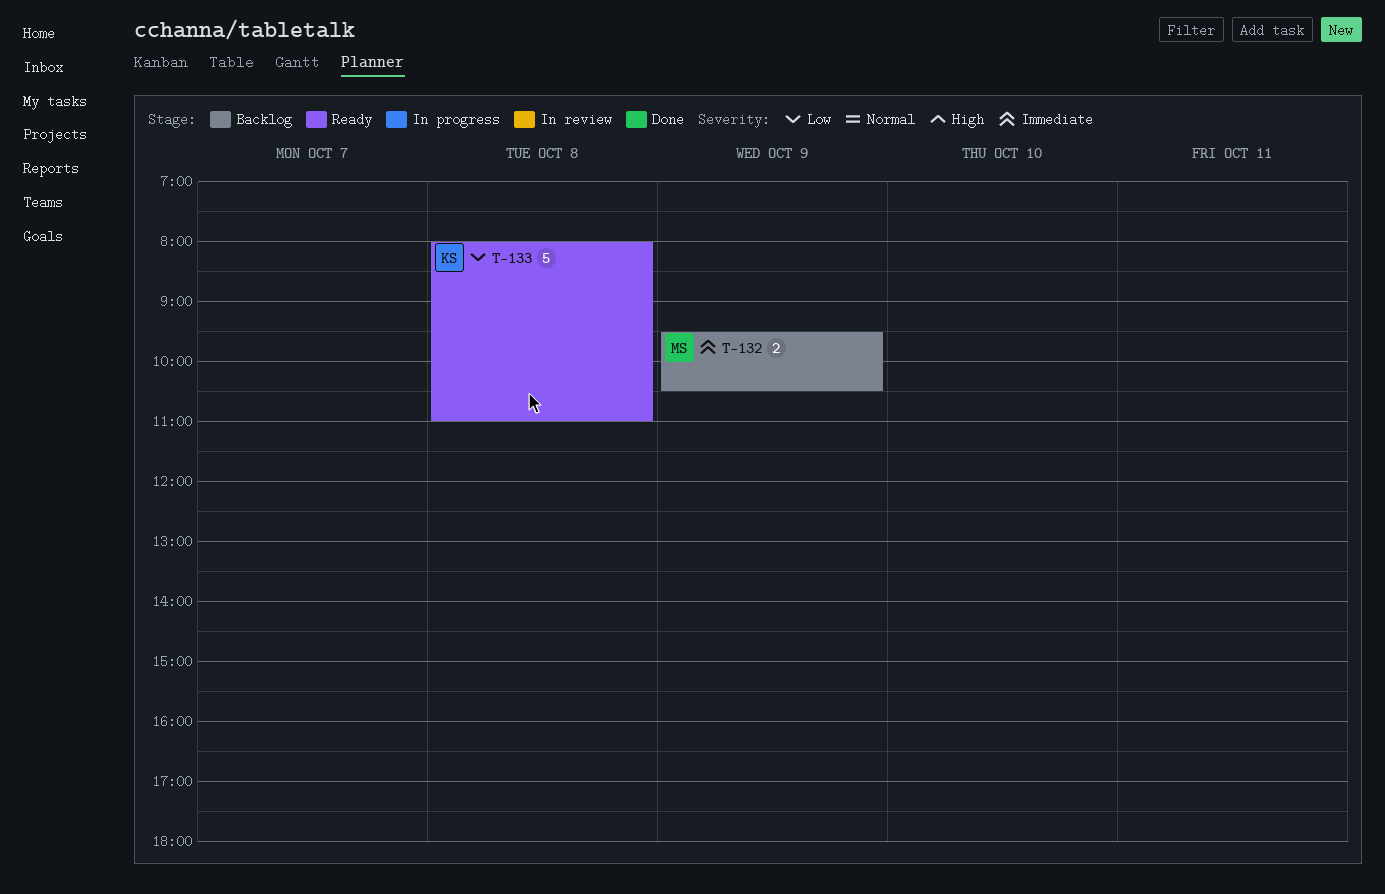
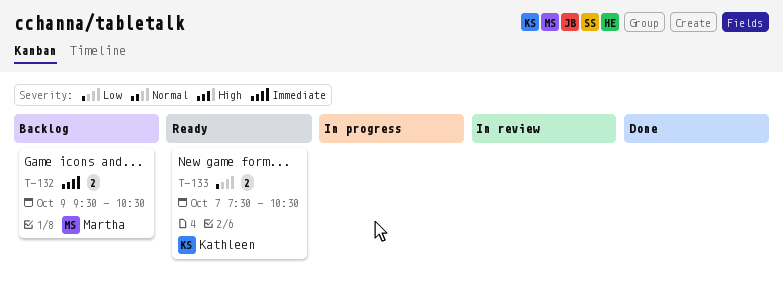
T-133, estimate: 5 -> 2
T-133, day: Oct 8 -> Oct 7
T-133, begins: 08:00 -> 07:30
T-133, ends: 11:00 -> 10:30

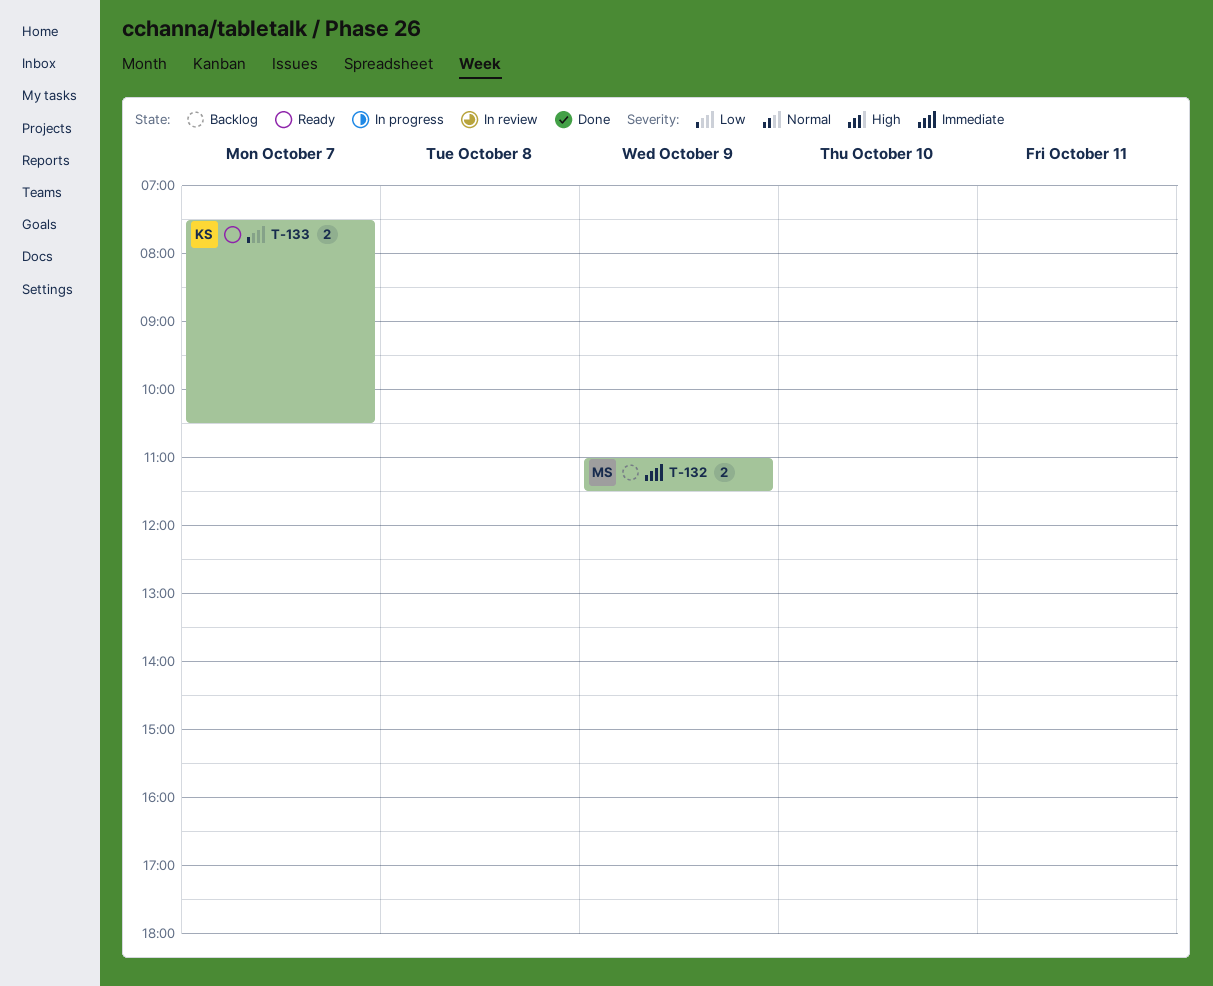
T-132, begins: 09:30 -> 11:00
T-132, ends: 10:30 -> 11:30

